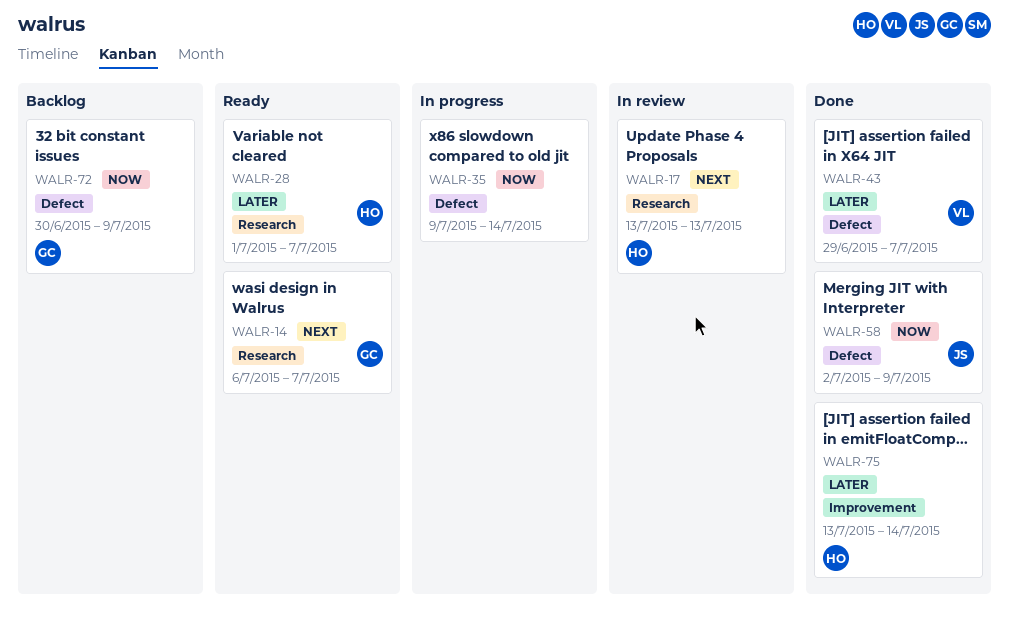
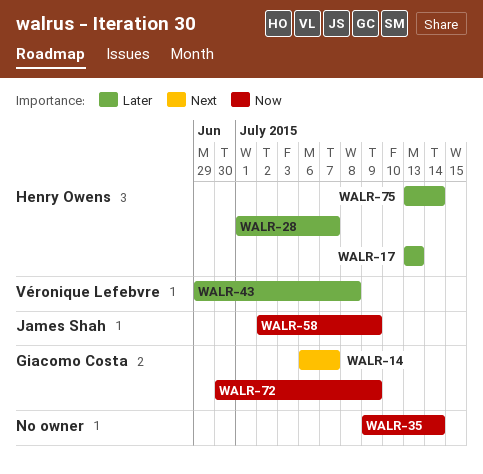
WALR-17, priority: Next -> Later
WALR-43, due: Jul 7 -> Jul 8

